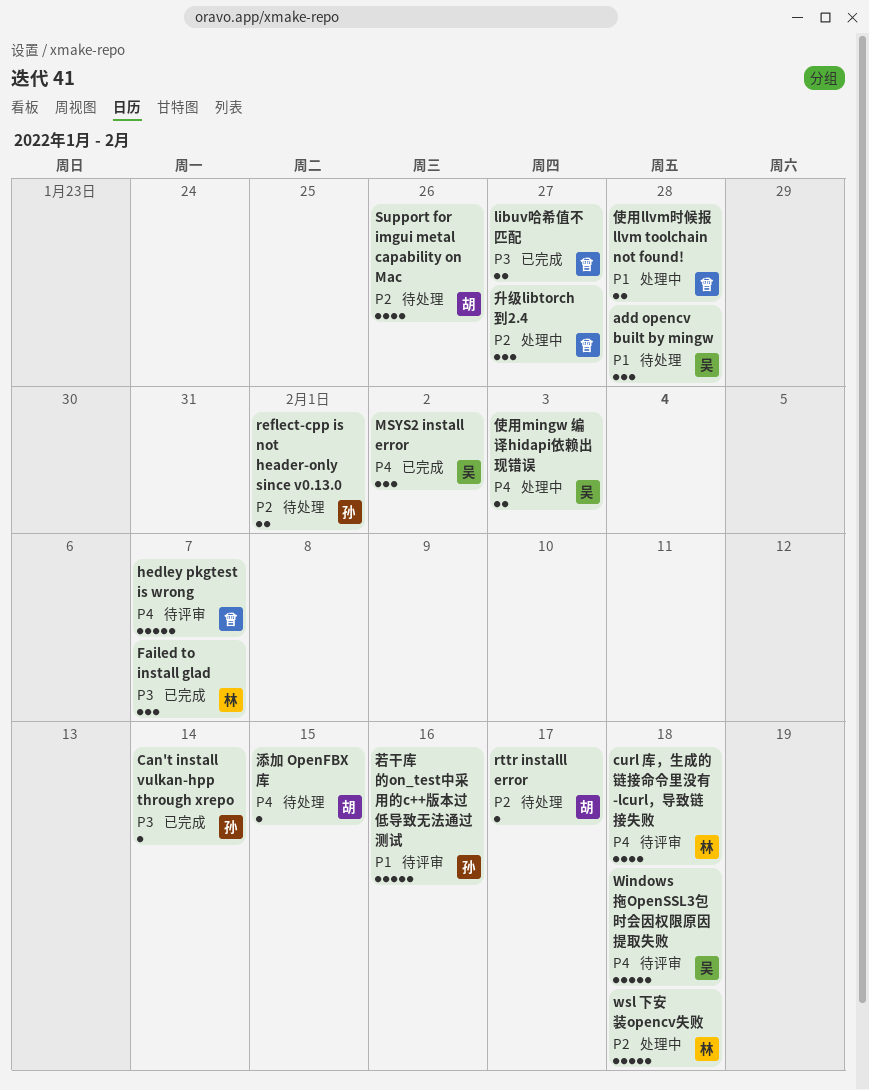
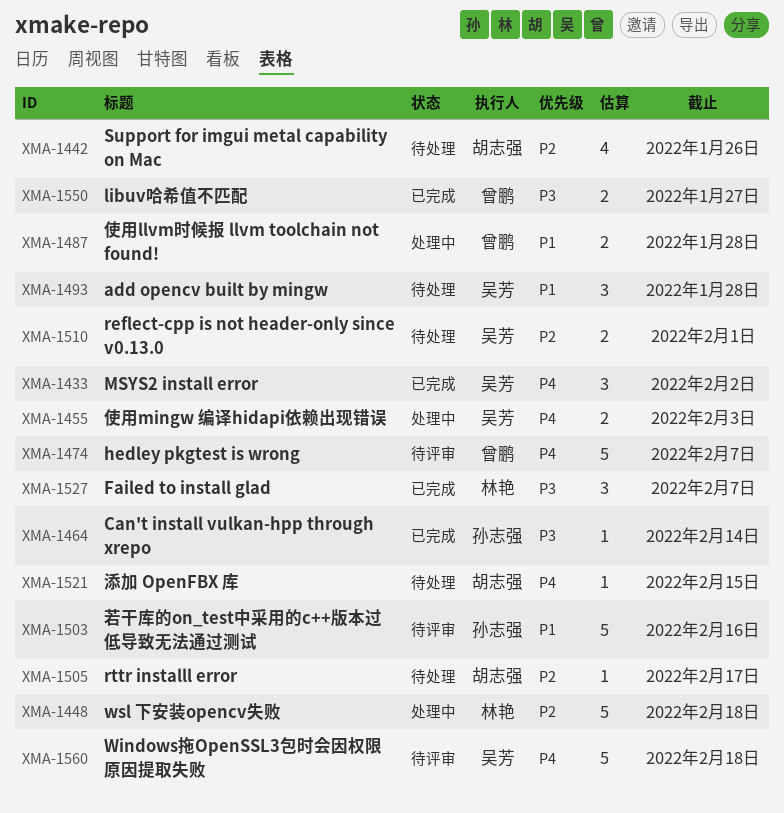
curl 库，生成的链接命令里没有 -lcurl，导致链接失败: present -> none
reflect-cpp is not header-only since v0.13.0, owner: 孙志强 -> 吴芳
升级libtorch到2.4: present -> none

